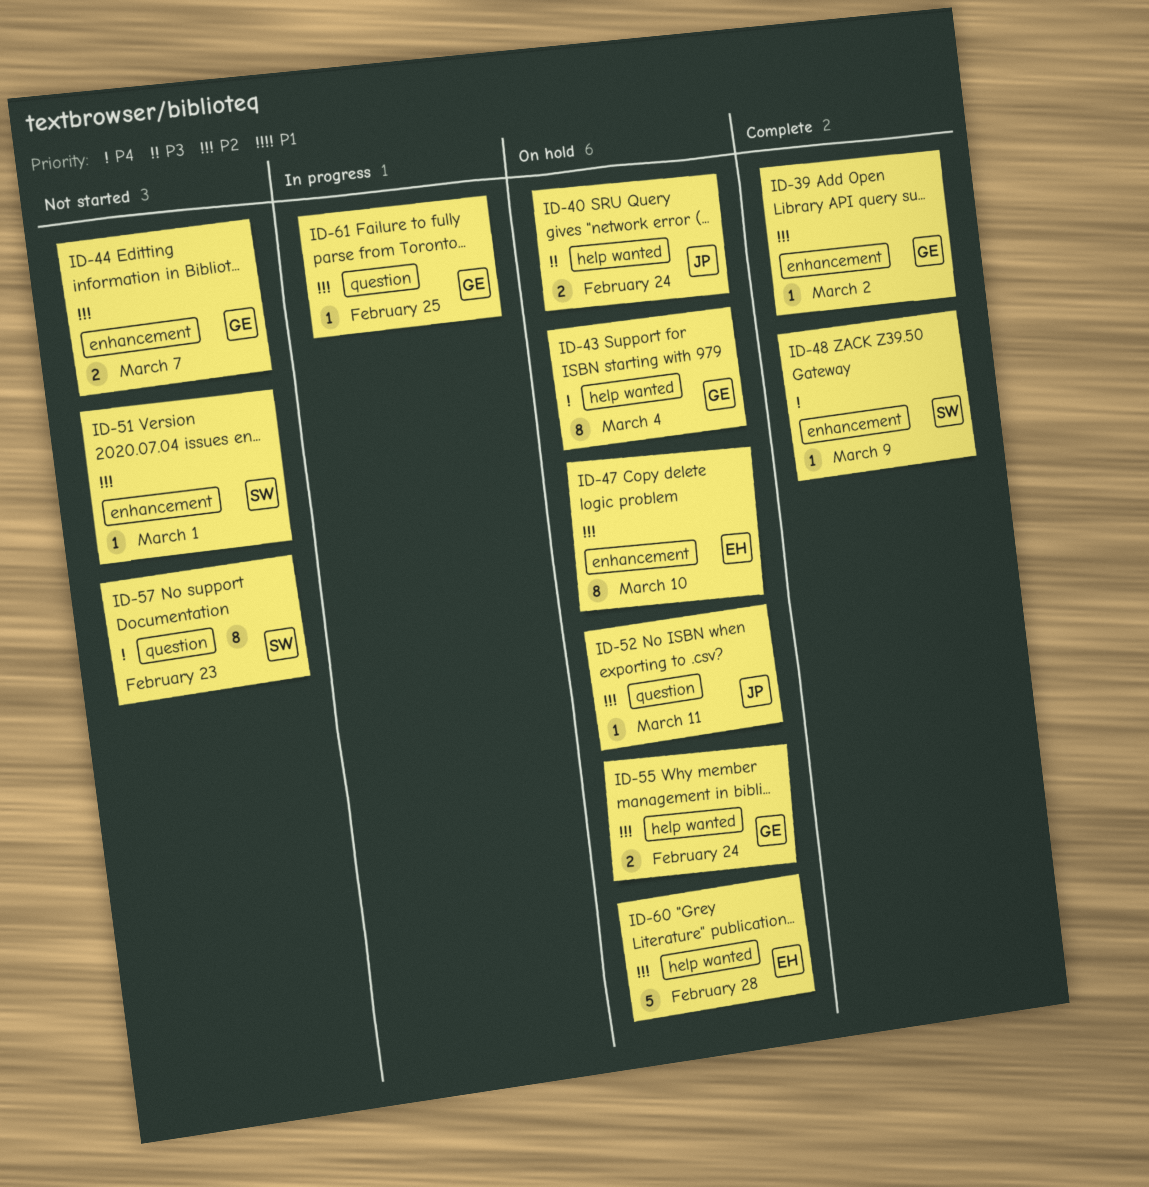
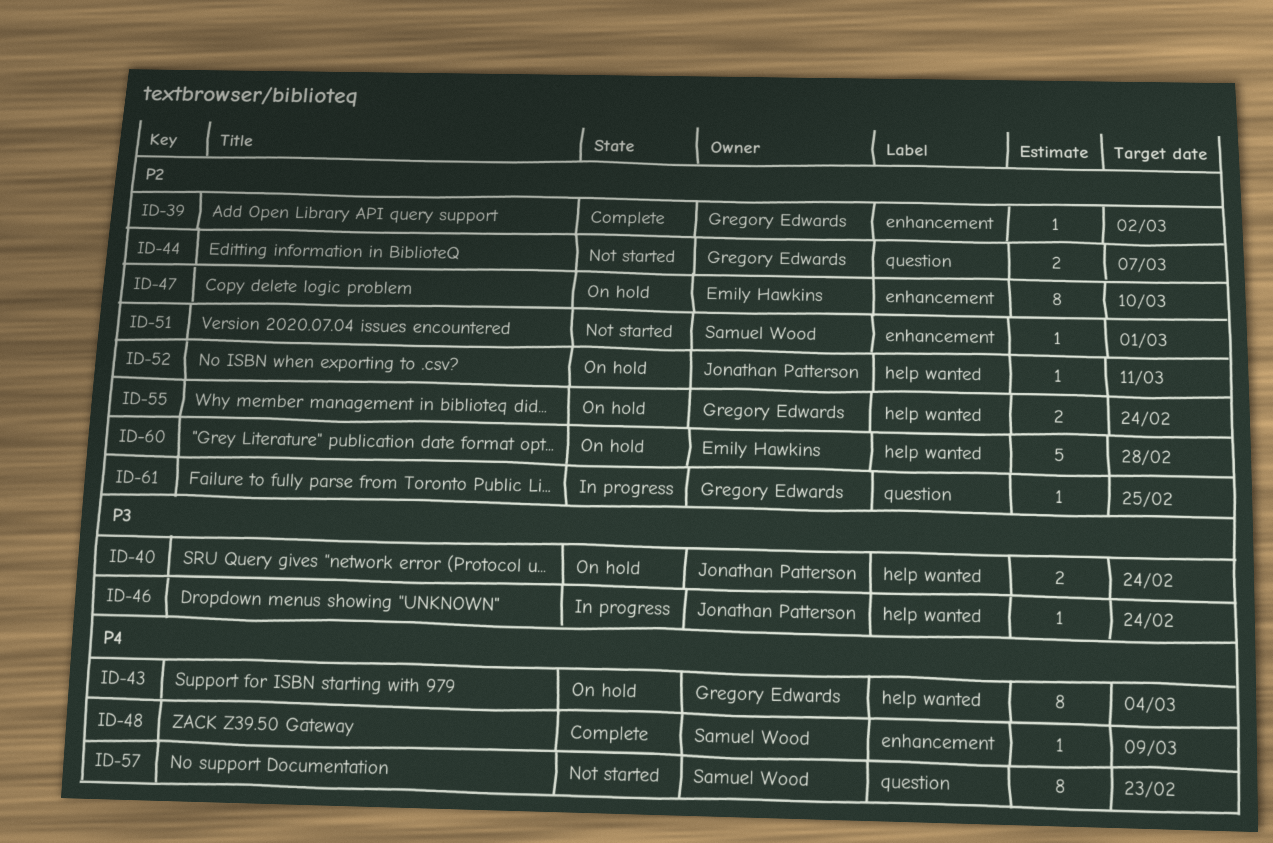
ID-44, label: enhancement -> question
ID-46: none -> present
ID-52, label: question -> help wanted

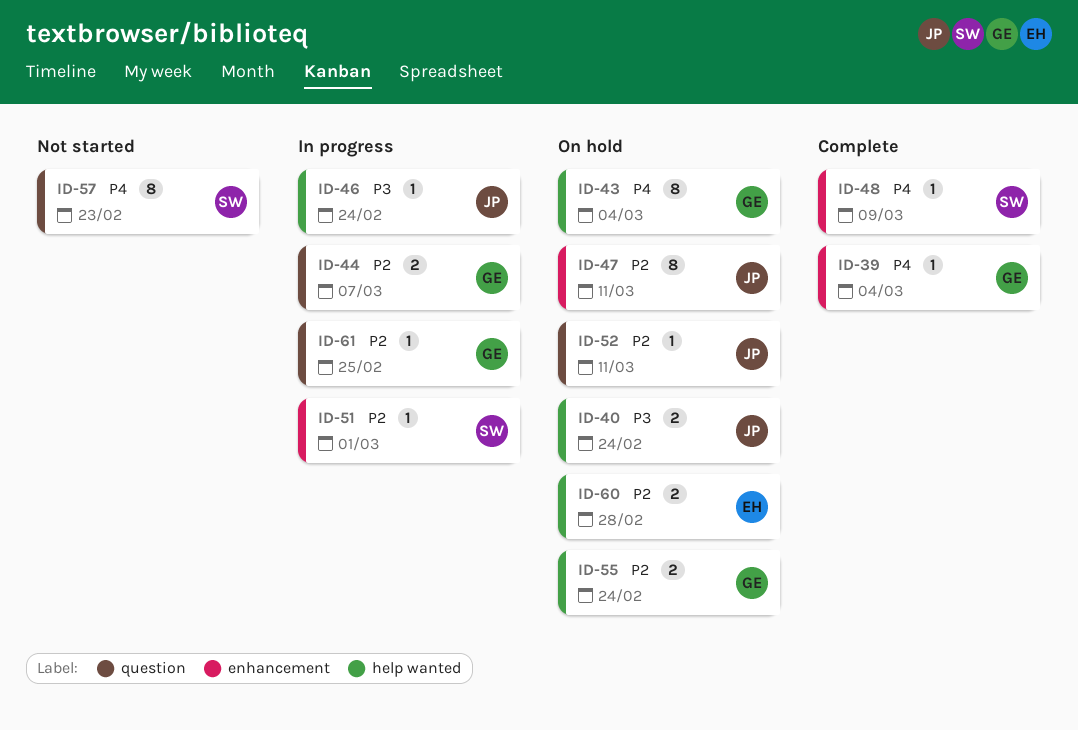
ID-39, priority: P2 -> P4
ID-39, due: Mar 2 -> Mar 4
ID-44, status: Not started -> In progress
ID-47, owner: Emily Hawkins -> Jonathan Patterson
ID-47, due: Mar 10 -> Mar 11
ID-51, status: Not started -> In progress
ID-52, label: help wanted -> question
ID-60, estimate: 5 -> 2

